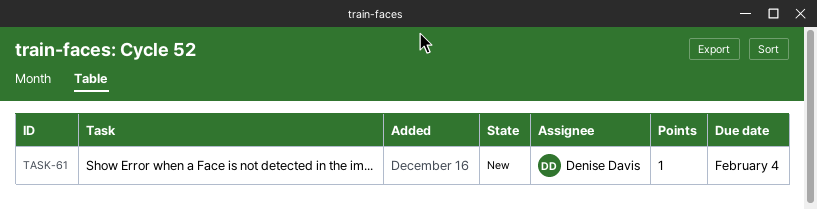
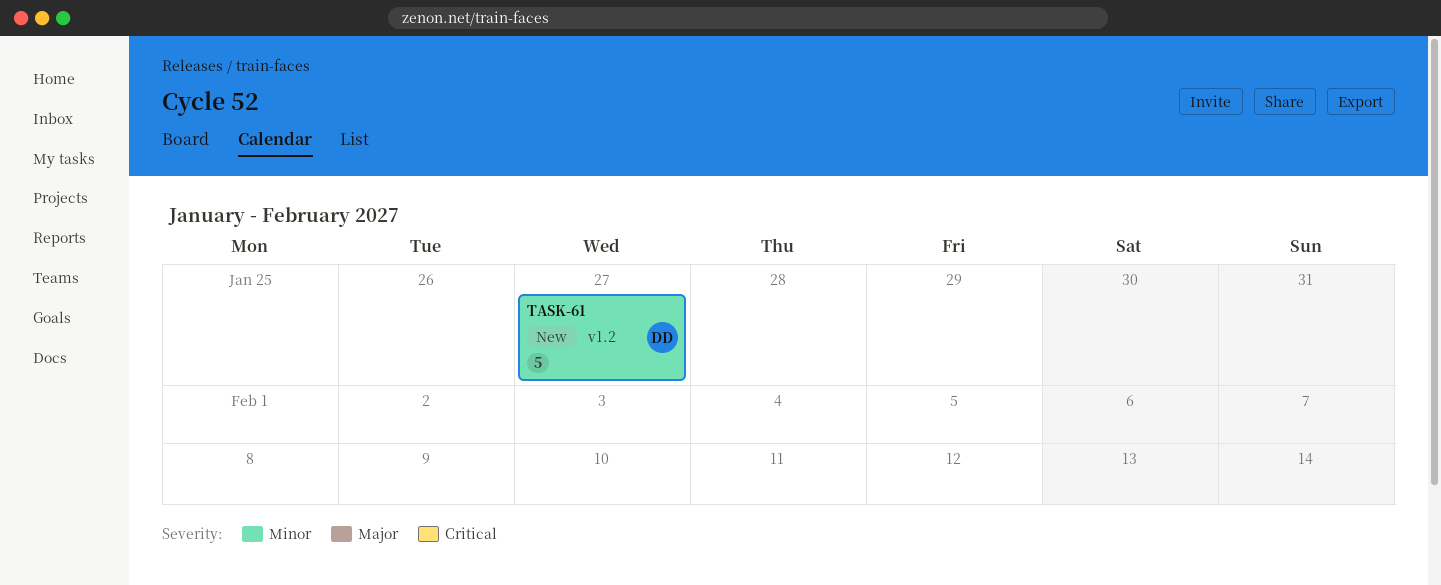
TASK-61, estimate: 1 -> 5
TASK-61, due: Feb 4 -> Jan 27

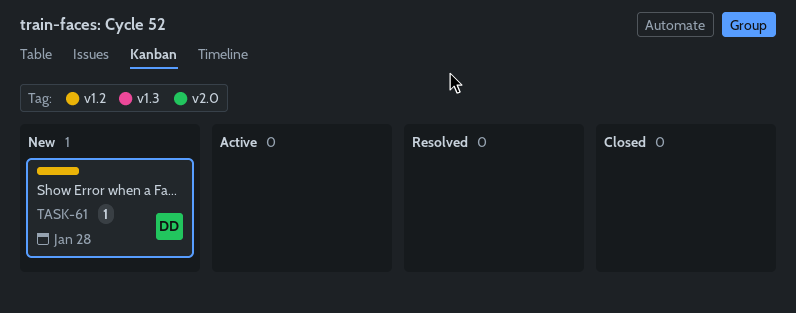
TASK-61, estimate: 5 -> 1
TASK-61, due: Jan 27 -> Jan 28

